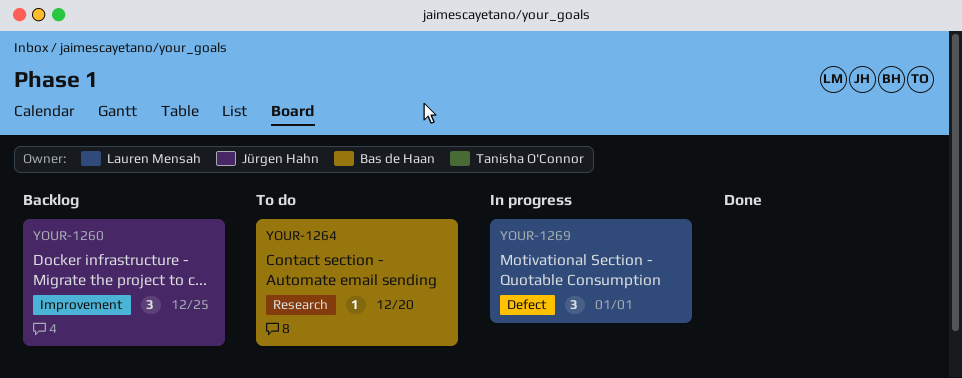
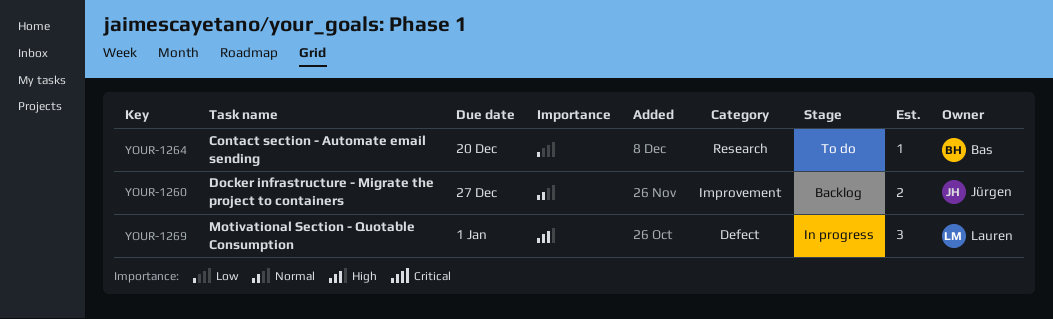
YOUR-1260, estimate: 3 -> 2
YOUR-1260, due: Dec 25 -> Dec 27

